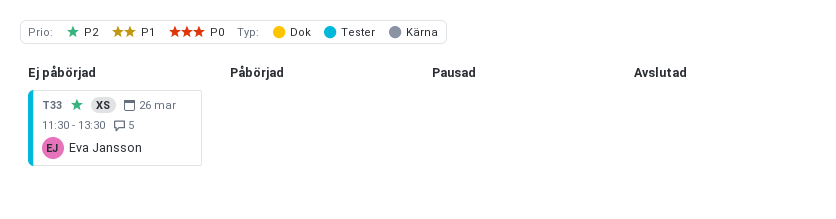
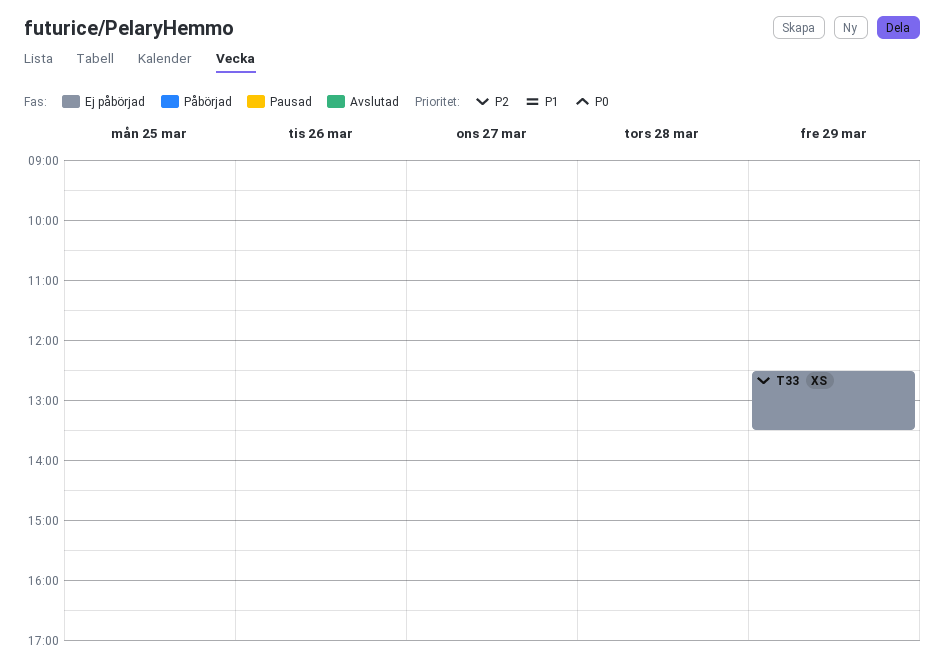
T33, day: Mar 26 -> Mar 29
T33, begins: 11:30 -> 12:30

